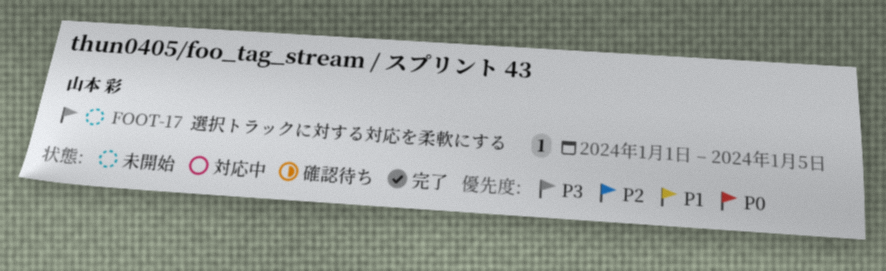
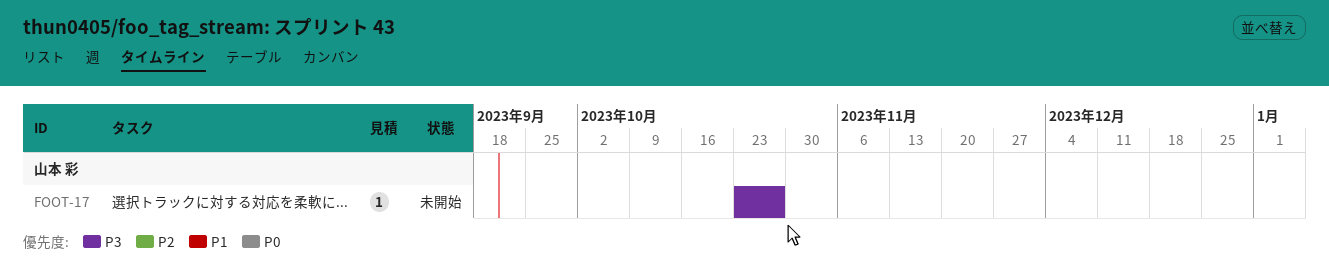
FOOT-17, start: Jan 1 -> Oct 23
FOOT-17, due: Jan 5 -> Oct 27

